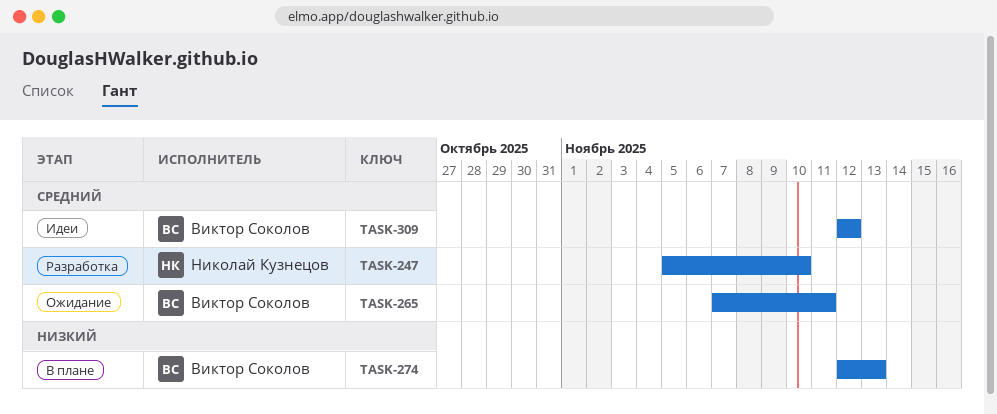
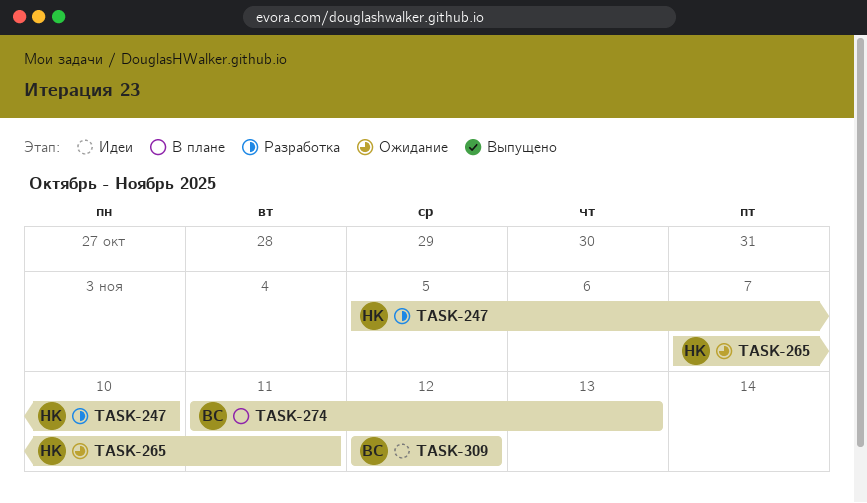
TASK-265, owner: Виктор Соколов -> Николай Кузнецов
TASK-274, start: Nov 12 -> Nov 11

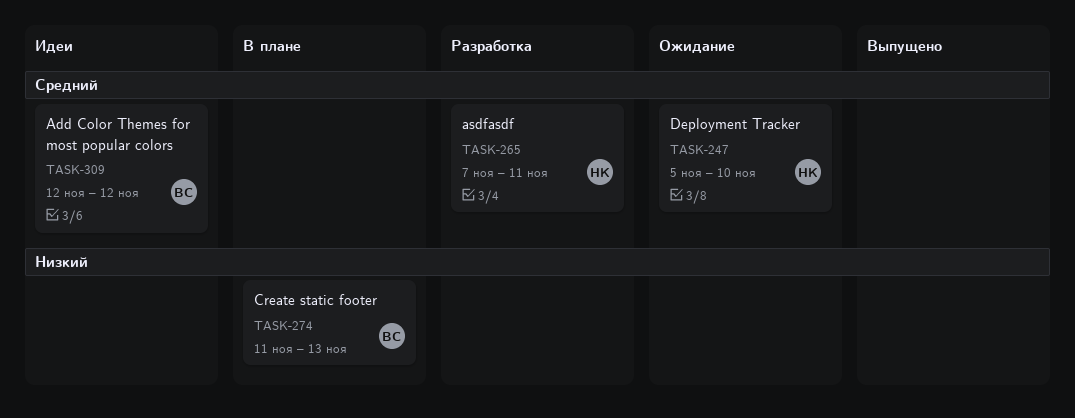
TASK-247, status: Разработка -> Ожидание
TASK-265, status: Ожидание -> Разработка

